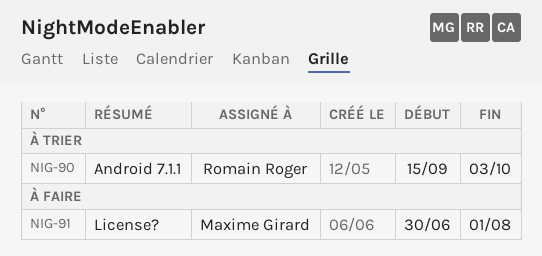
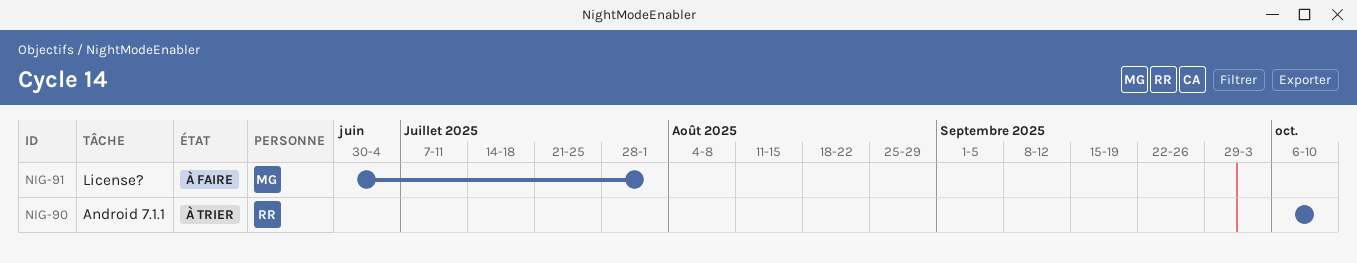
NIG-90, start: Sep 15 -> Oct 6
NIG-90, due: Oct 3 -> Oct 10

